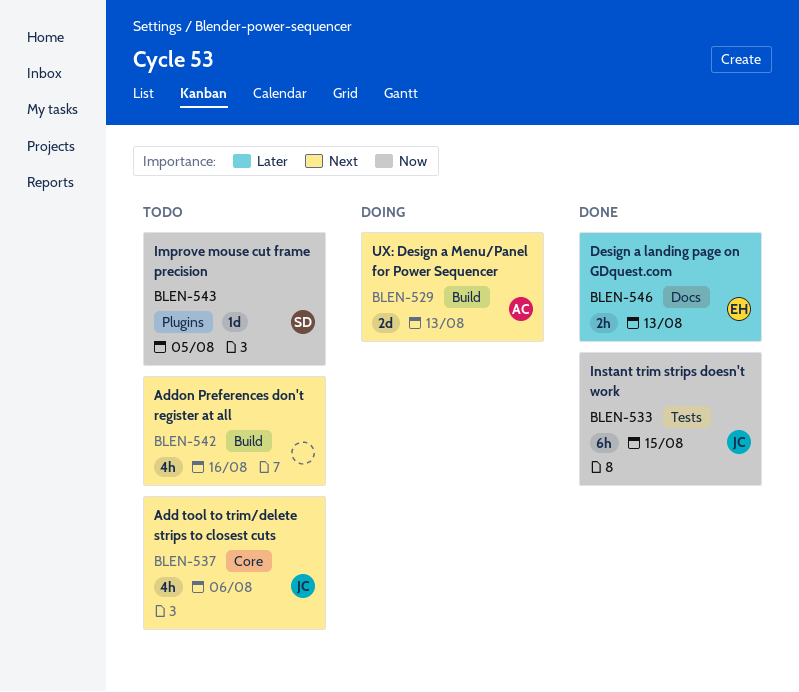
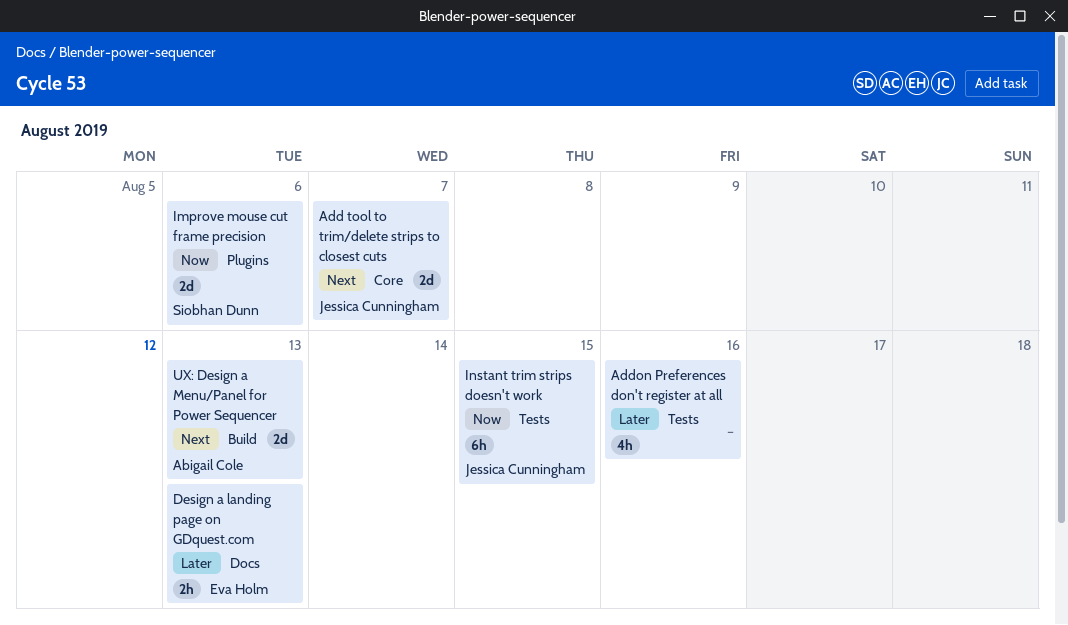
Add tool to trim/delete strips to closest cuts, estimate: 4h -> 2d
Add tool to trim/delete strips to closest cuts, due: Aug 6 -> Aug 7
Addon Preferences don't register at all, priority: Next -> Later
Addon Preferences don't register at all, label: Build -> Tests
Improve mouse cut frame precision, estimate: 1d -> 2d
Improve mouse cut frame precision, due: Aug 5 -> Aug 6

